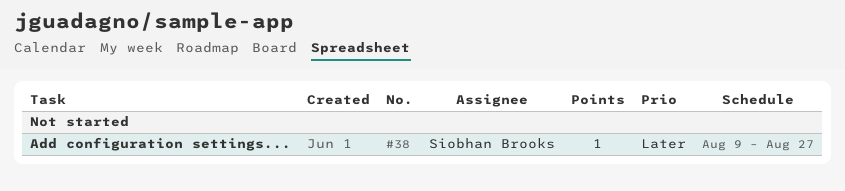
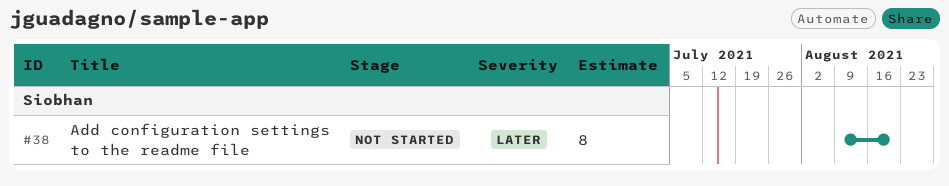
#38, estimate: 1 -> 8
#38, due: Aug 27 -> Aug 20

